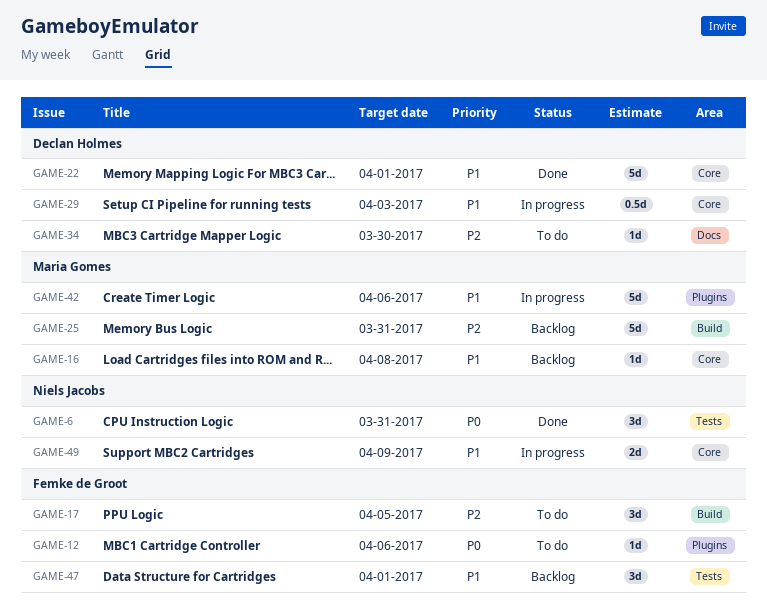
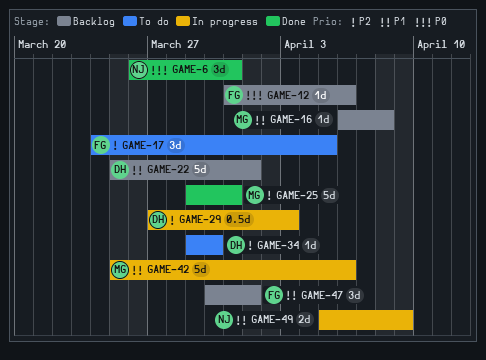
GAME-12, status: To do -> Backlog
GAME-22, status: Done -> Backlog
GAME-25, status: Backlog -> Done
GAME-29, priority: P1 -> P2

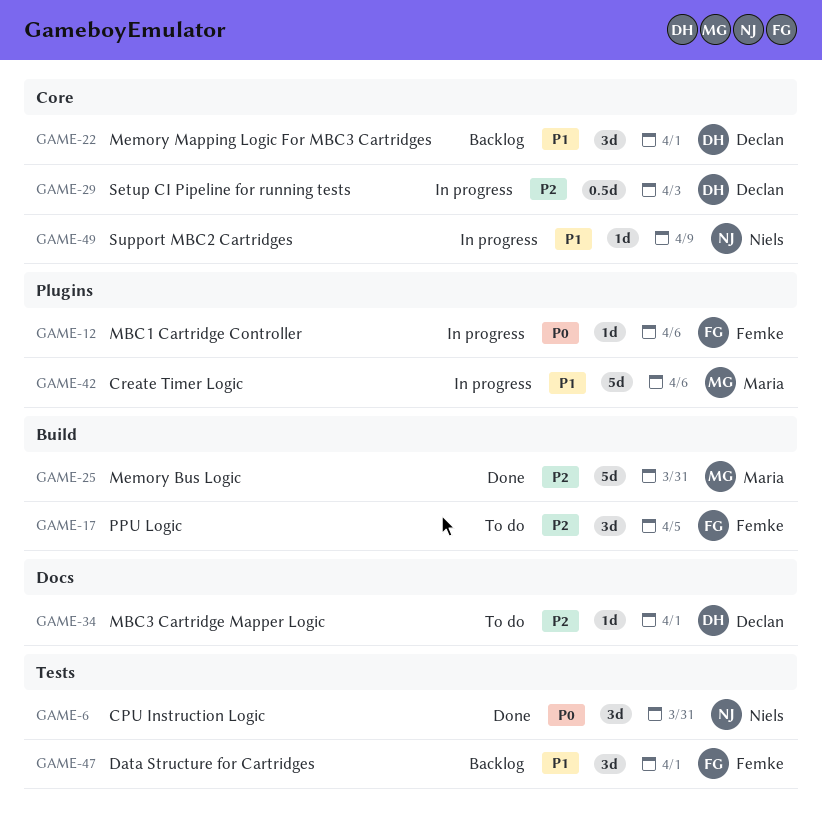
GAME-12, status: Backlog -> In progress
GAME-16: present -> none
GAME-22, estimate: 5d -> 3d
GAME-34, due: Mar 30 -> Apr 1
GAME-49, estimate: 2d -> 1d

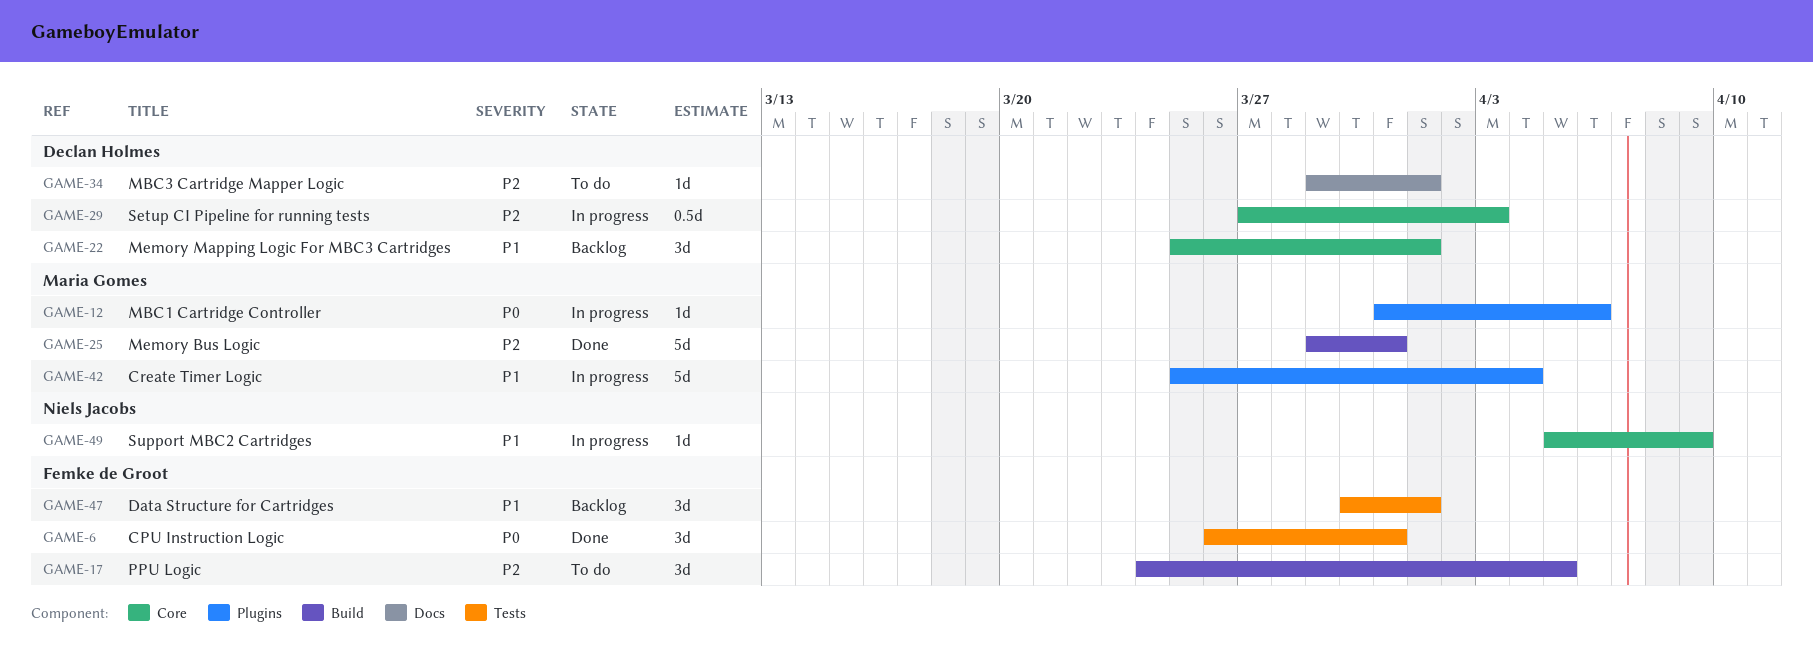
GAME-6, owner: Niels Jacobs -> Femke de Groot
GAME-12, owner: Femke de Groot -> Maria Gomes
GAME-42, due: Apr 6 -> Apr 4

